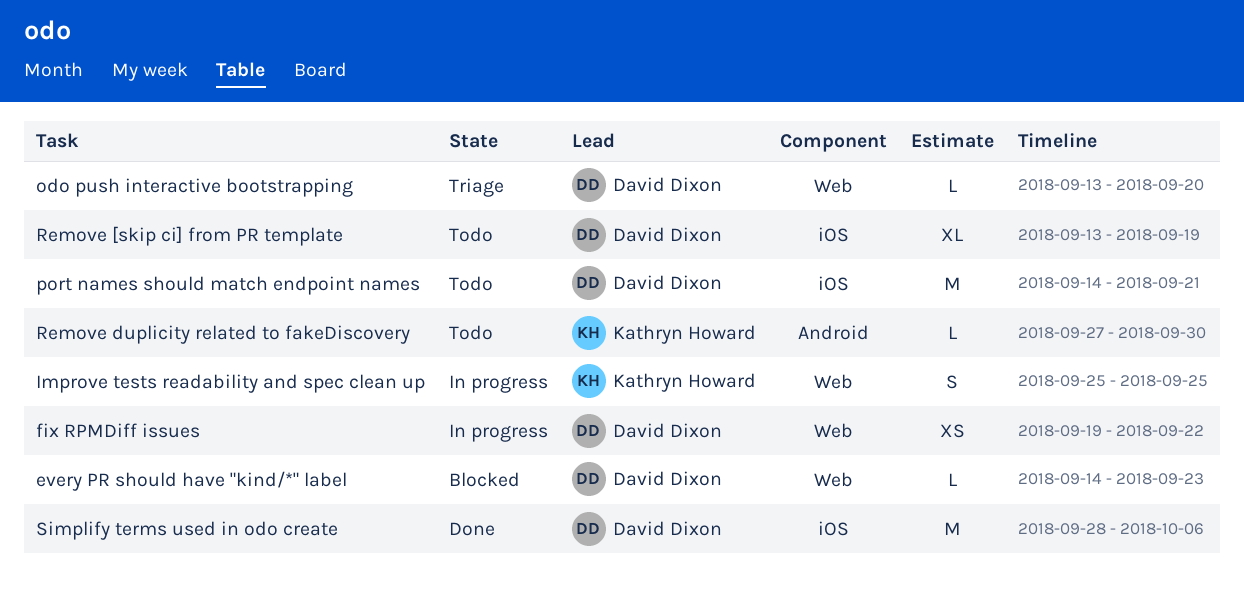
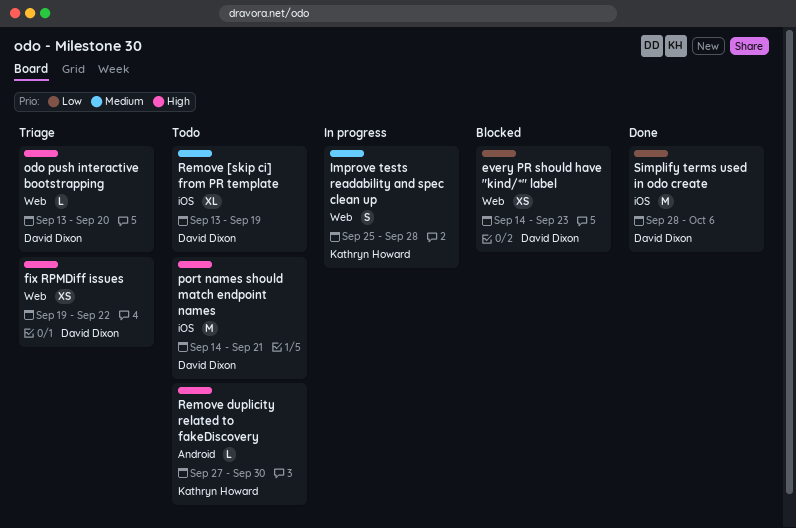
every PR should have "kind/*" label, estimate: L -> XS
fix RPMDiff issues, status: In progress -> Triage
Improve tests readability and spec clean up, due: Sep 25 -> Sep 28

